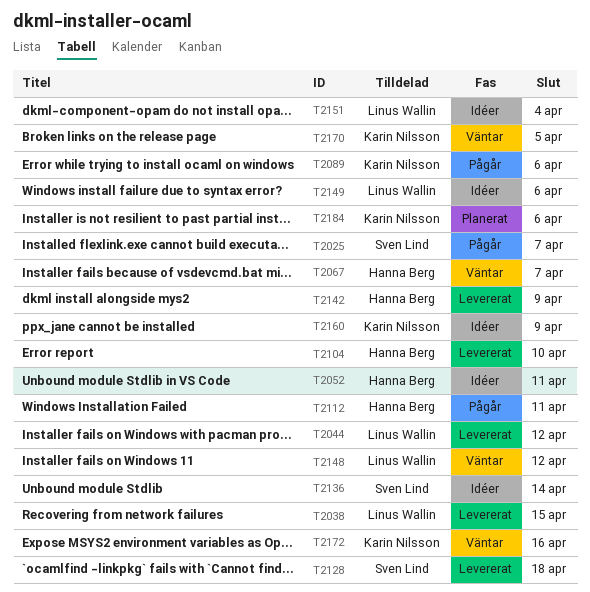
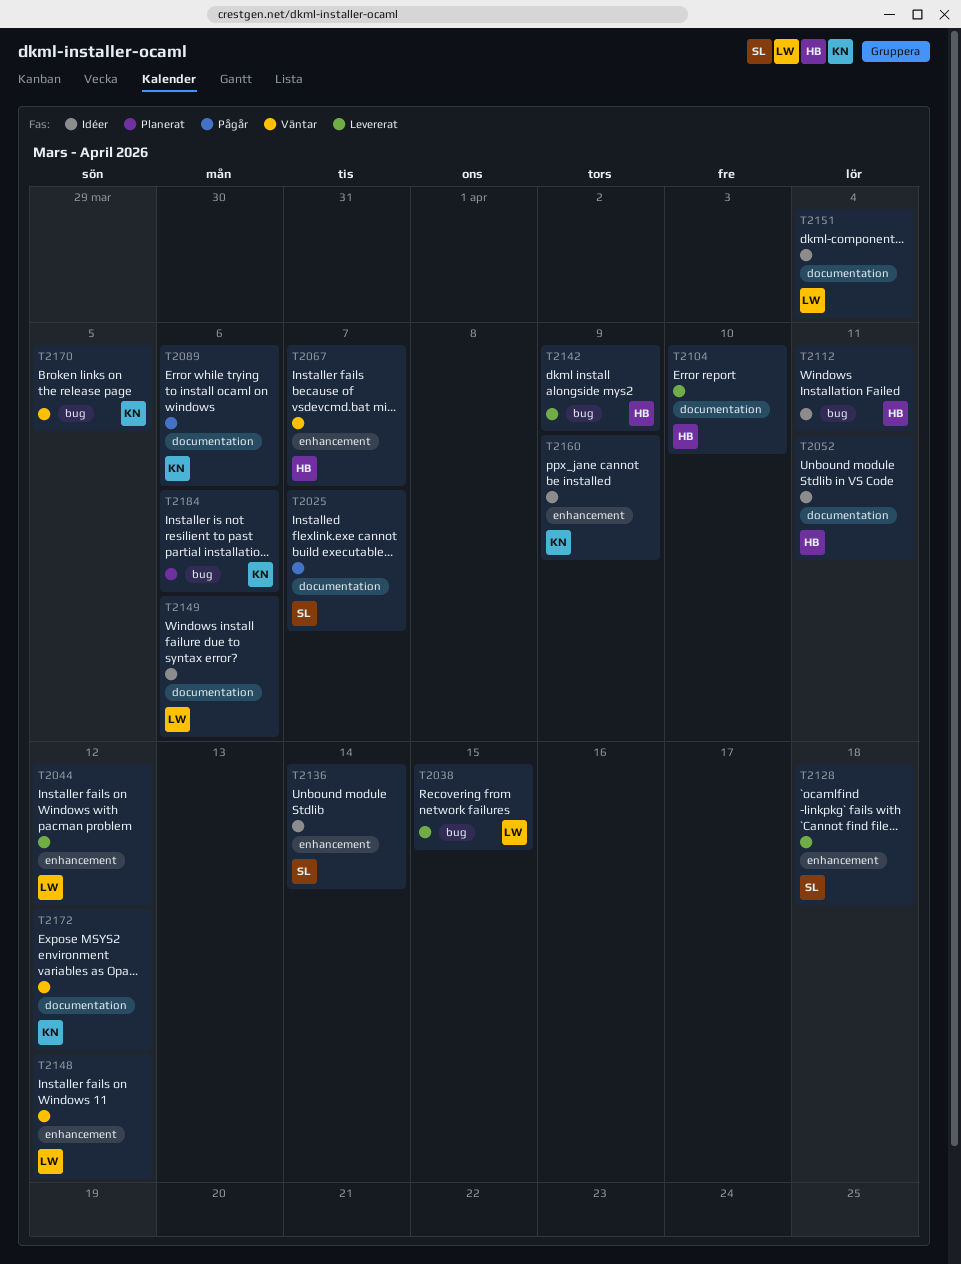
T2112, status: Pågår -> Idéer
T2172, due: Apr 16 -> Apr 12

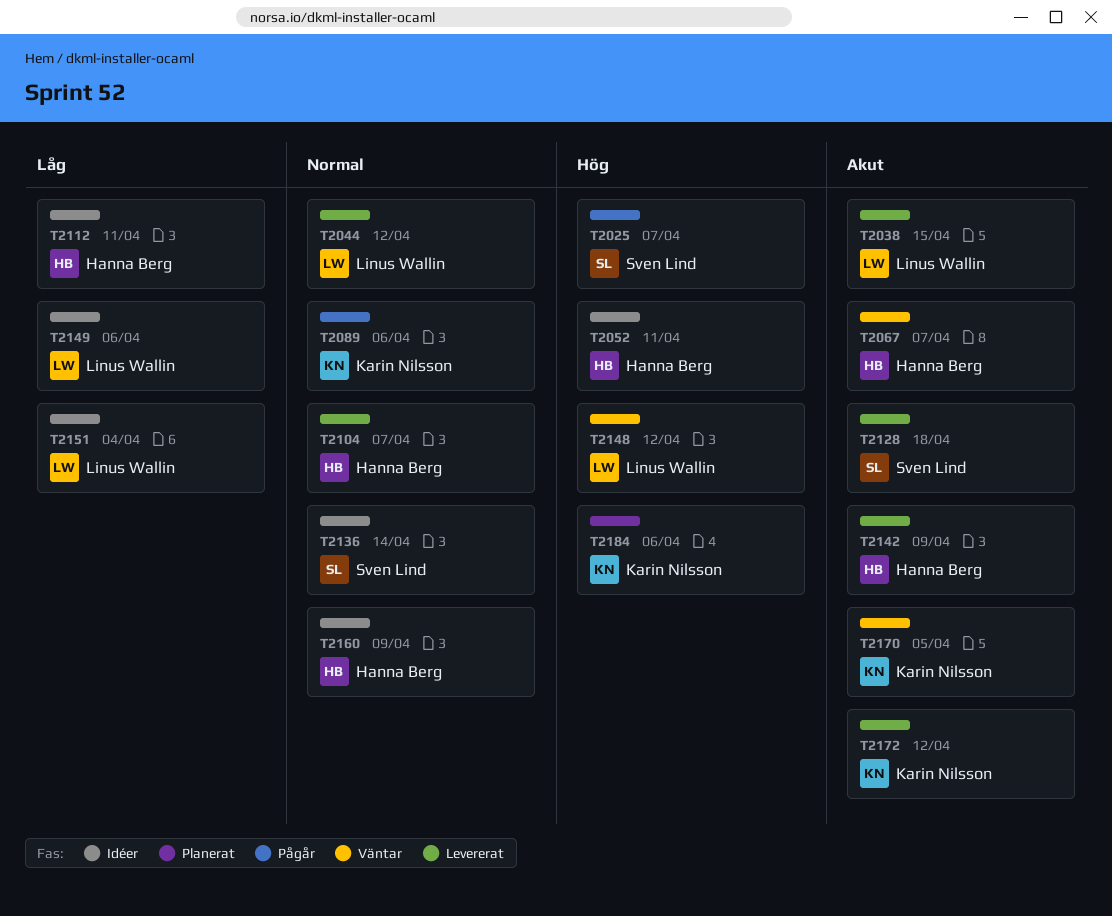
T2104, due: Apr 10 -> Apr 7
T2160, owner: Karin Nilsson -> Hanna Berg
T2172, status: Väntar -> Levererat

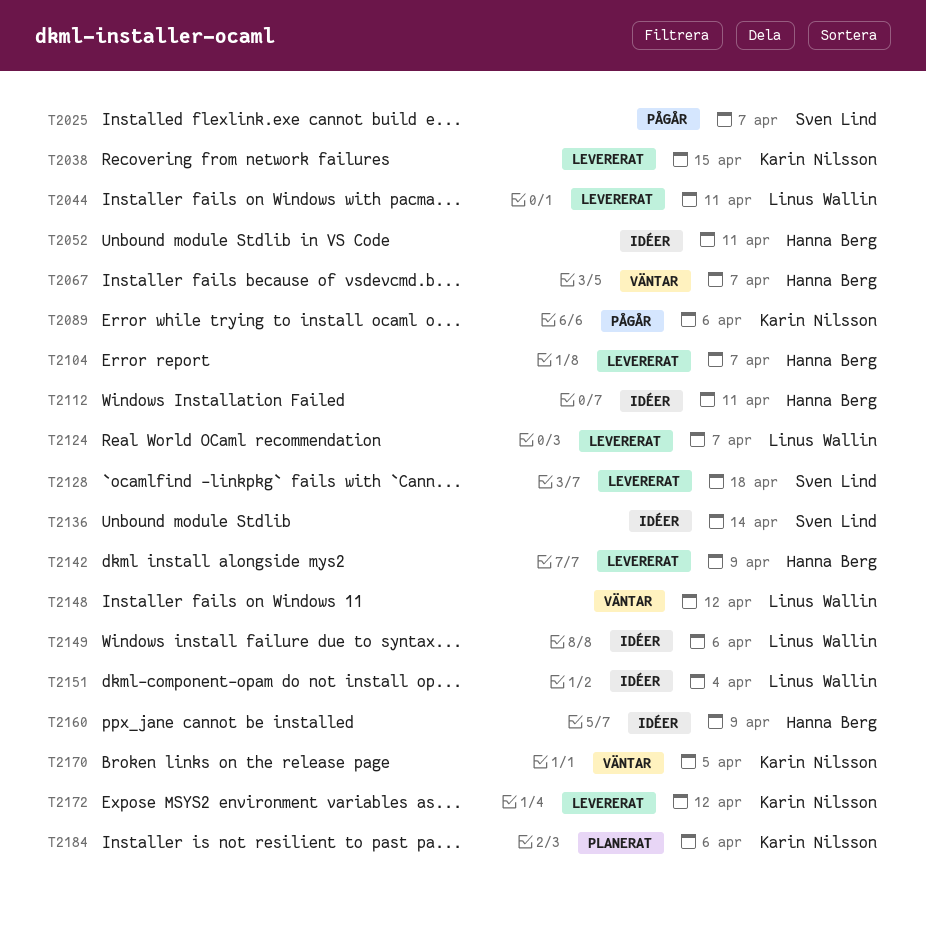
T2038, owner: Linus Wallin -> Karin Nilsson
T2044, due: Apr 12 -> Apr 11
T2124: none -> present

